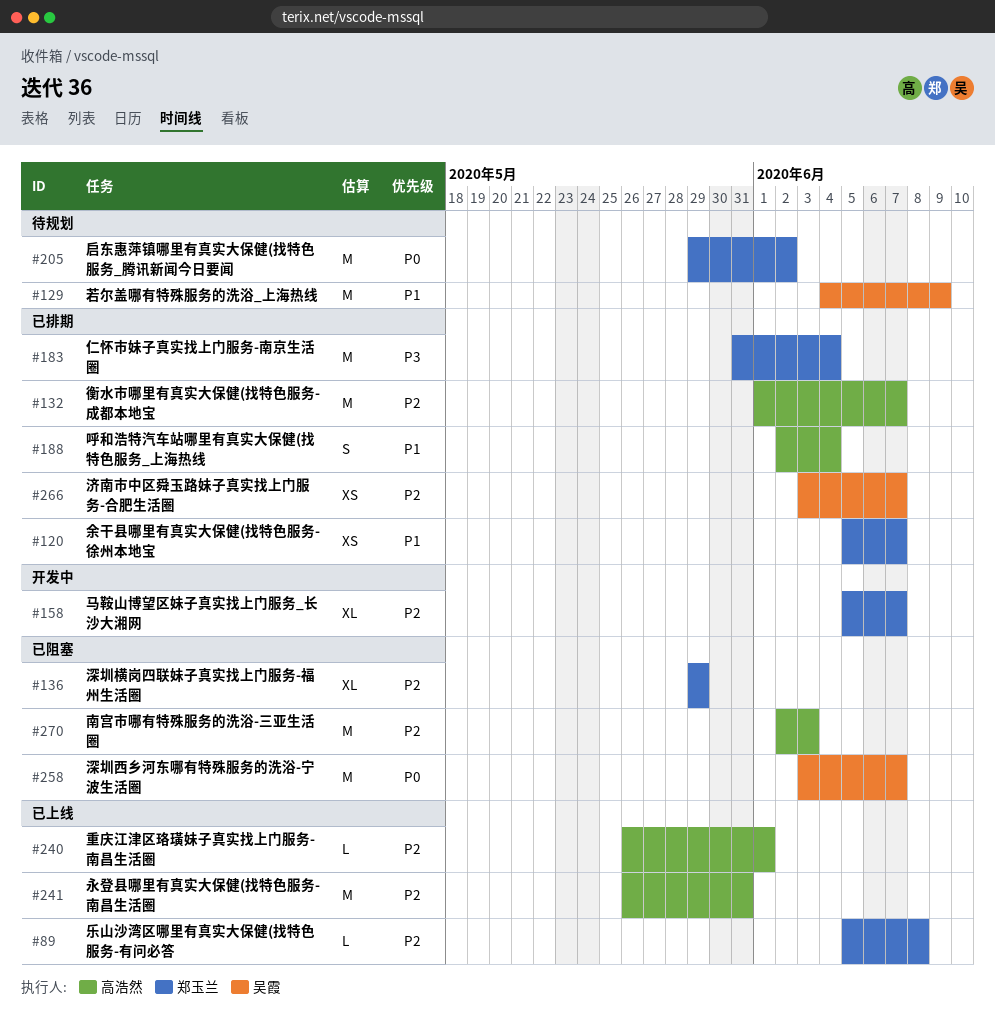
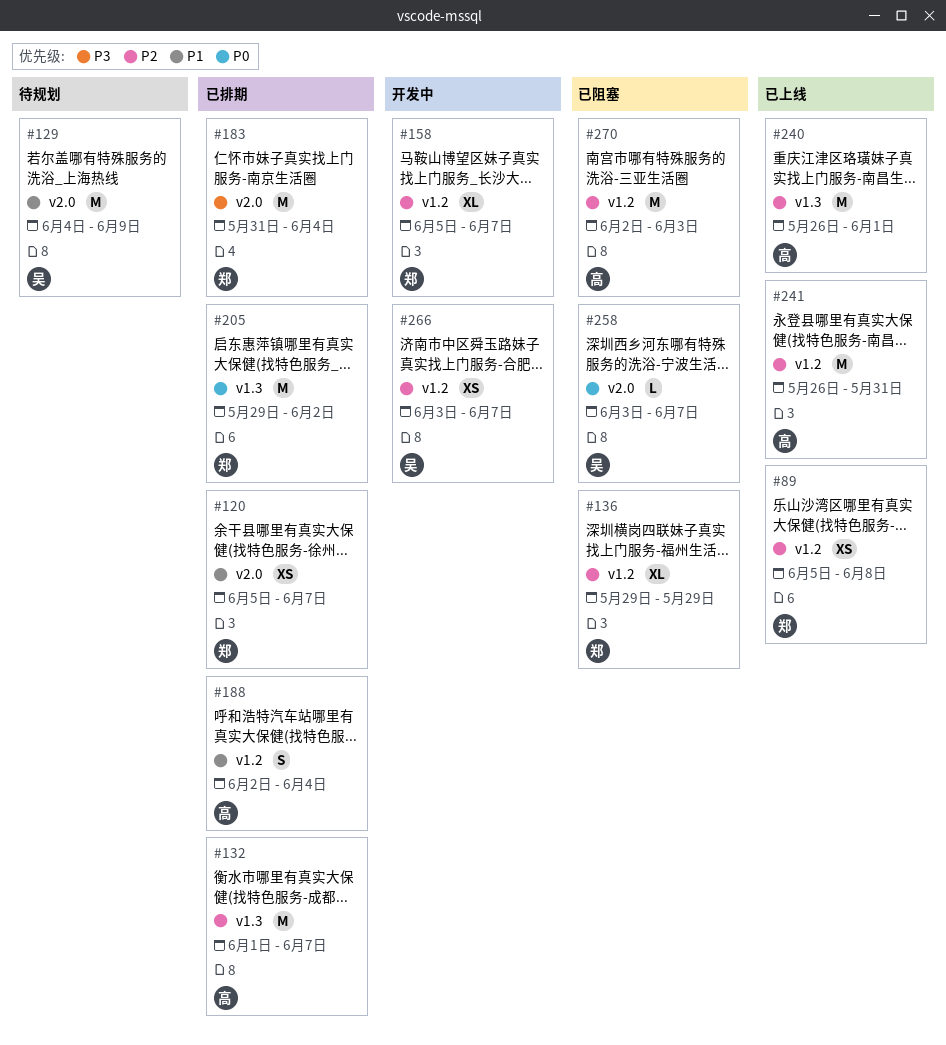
#89, estimate: L -> XS
#205, status: 待规划 -> 已排期
#240, estimate: L -> M
#258, estimate: M -> L
#266, status: 已排期 -> 开发中

